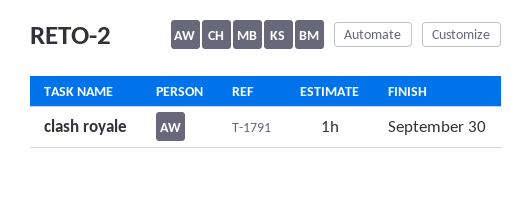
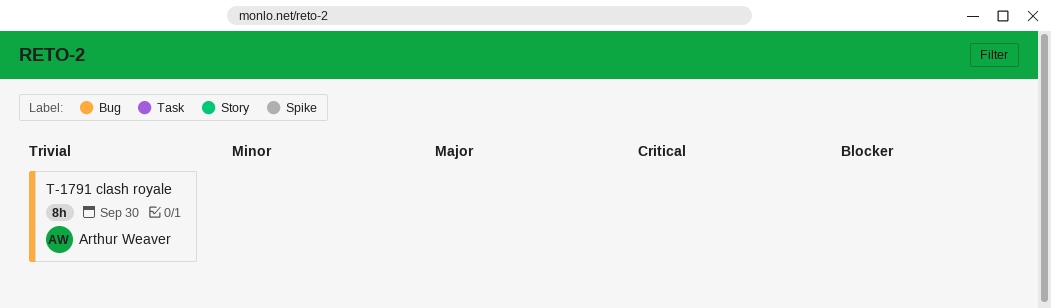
T-1791, estimate: 1h -> 8h

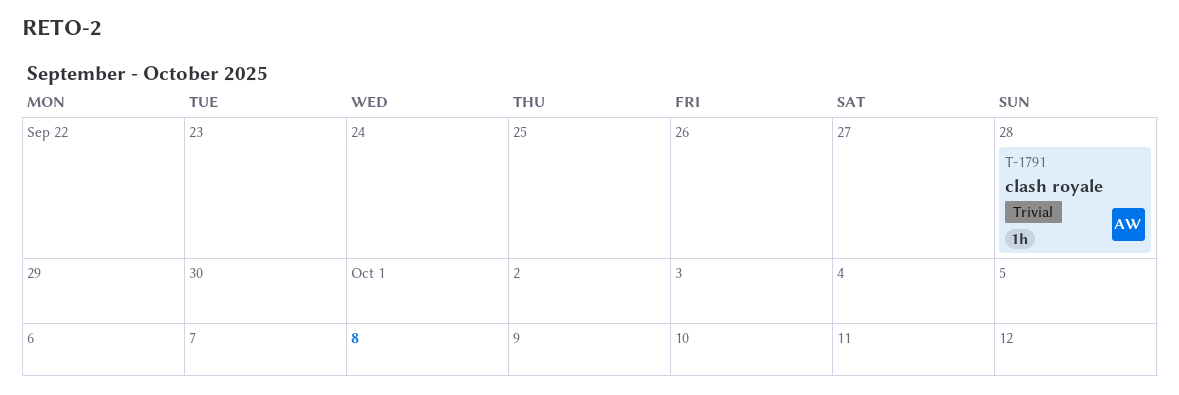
T-1791, estimate: 8h -> 1h
T-1791, due: Sep 30 -> Sep 28

